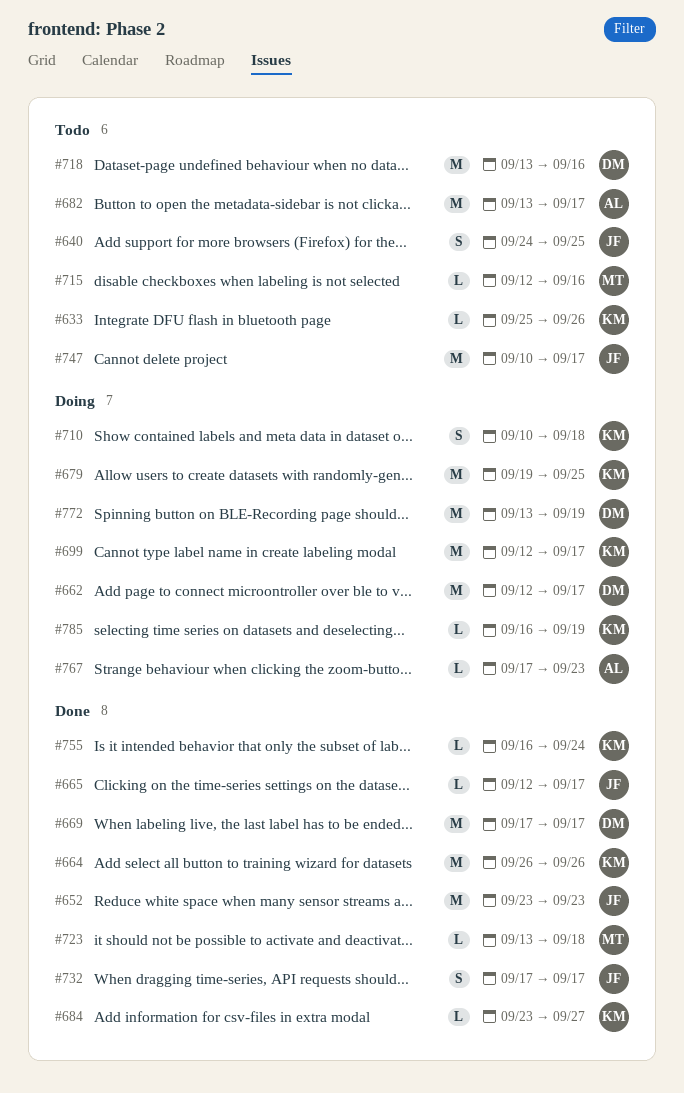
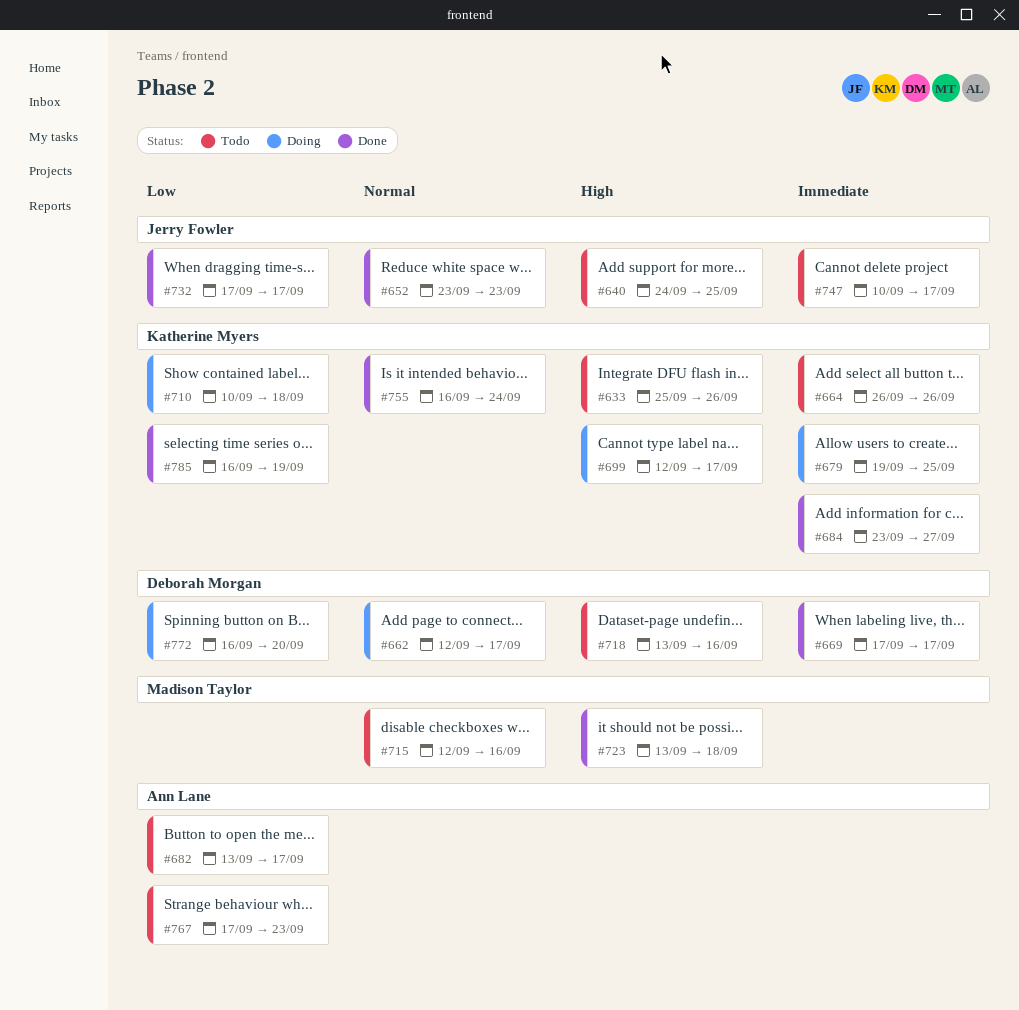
#664, status: Done -> Todo
#665: present -> none
#767, status: Doing -> Todo
#772, start: Sep 13 -> Sep 16
#772, due: Sep 19 -> Sep 20
#785, status: Doing -> Done

